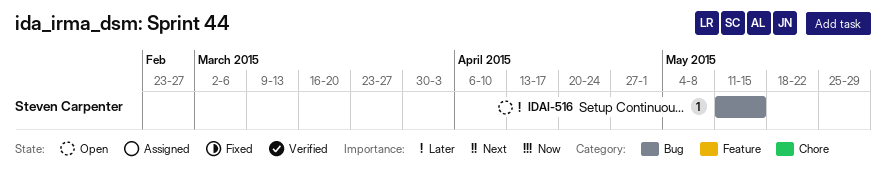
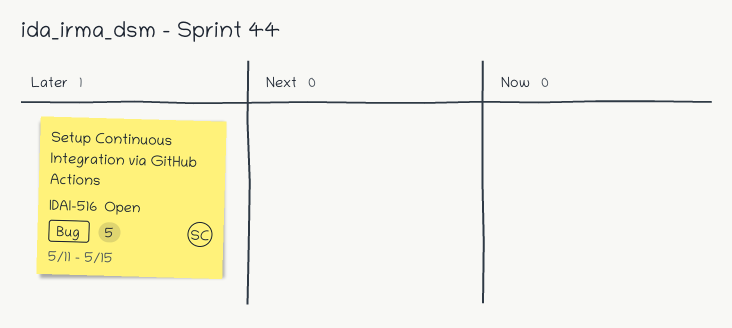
IDAI-516, estimate: 1 -> 5

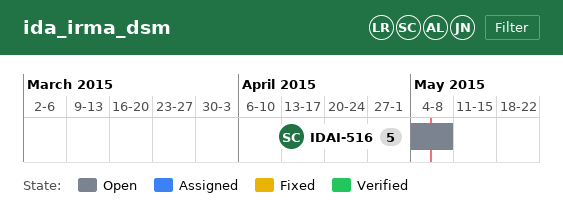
IDAI-516, start: May 11 -> May 4
IDAI-516, due: May 15 -> May 8

